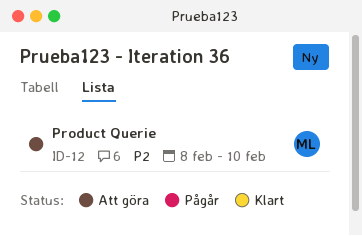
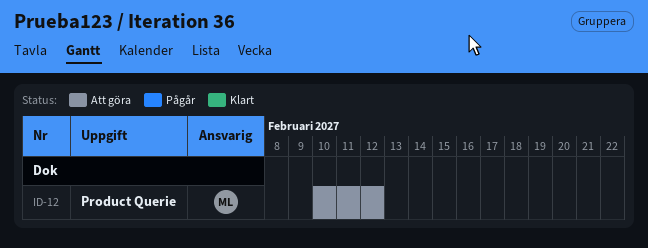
ID-12, start: Feb 8 -> Feb 10
ID-12, due: Feb 10 -> Feb 12

